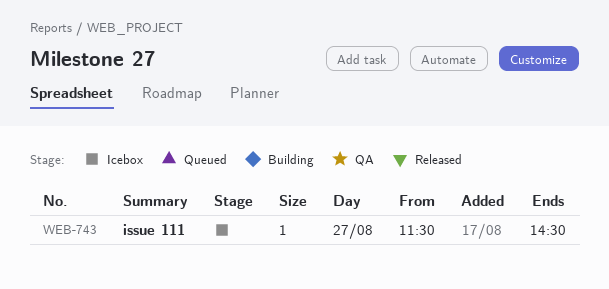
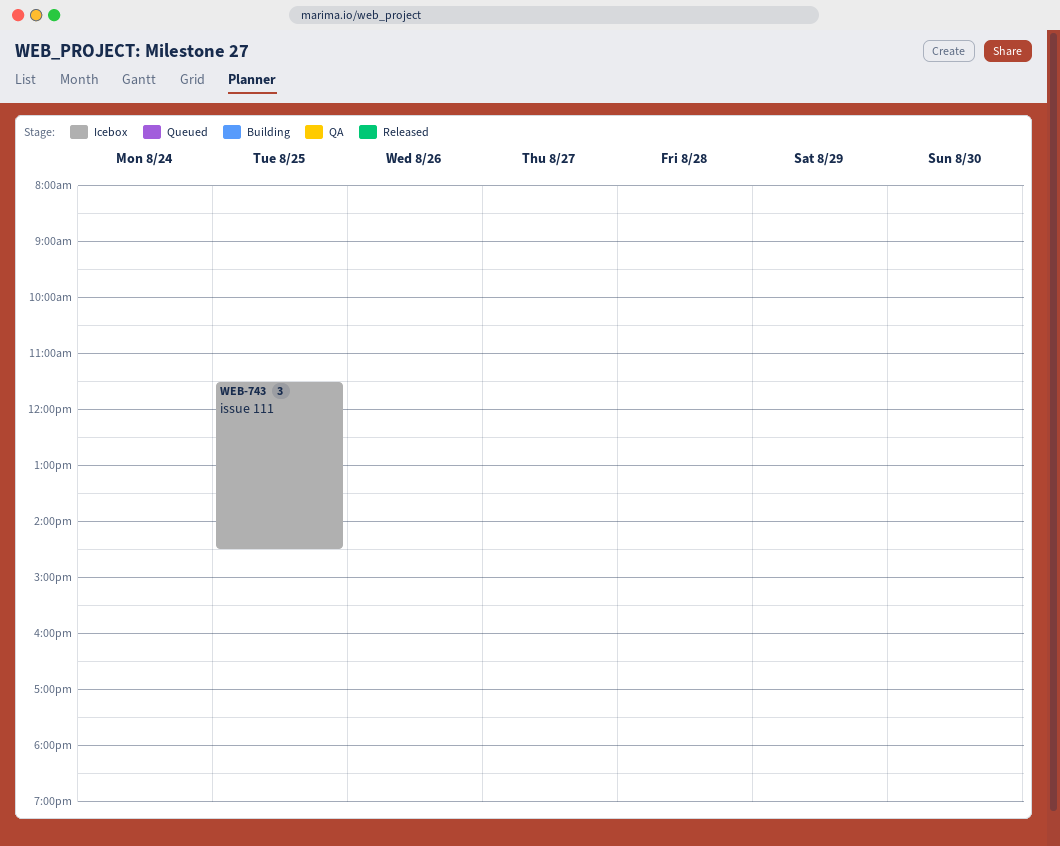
WEB-743, estimate: 1 -> 3
WEB-743, day: Aug 27 -> Aug 25

